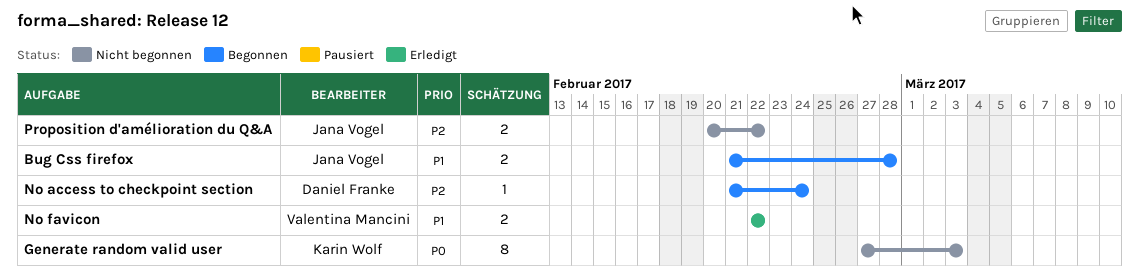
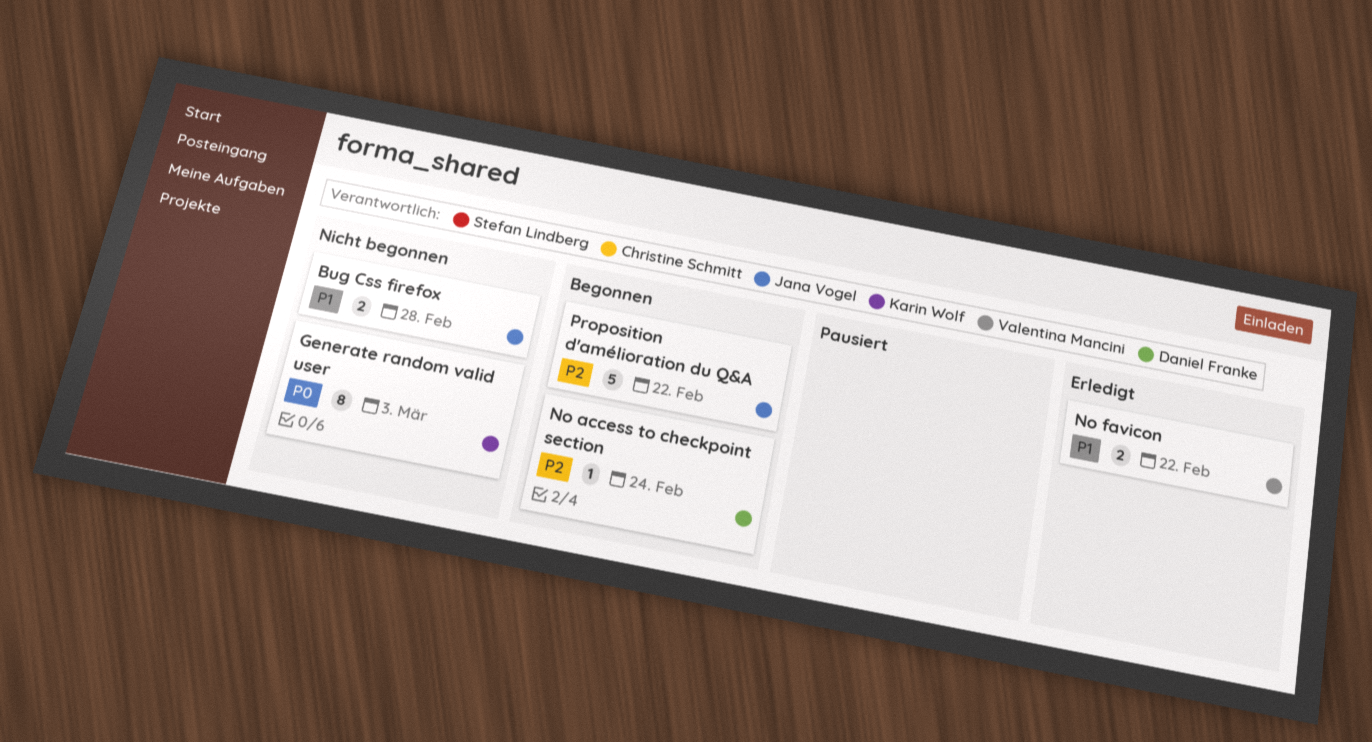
Bug Css firefox, status: Begonnen -> Nicht begonnen
Proposition d'amélioration du Q&A, status: Nicht begonnen -> Begonnen
Proposition d'amélioration du Q&A, estimate: 2 -> 5

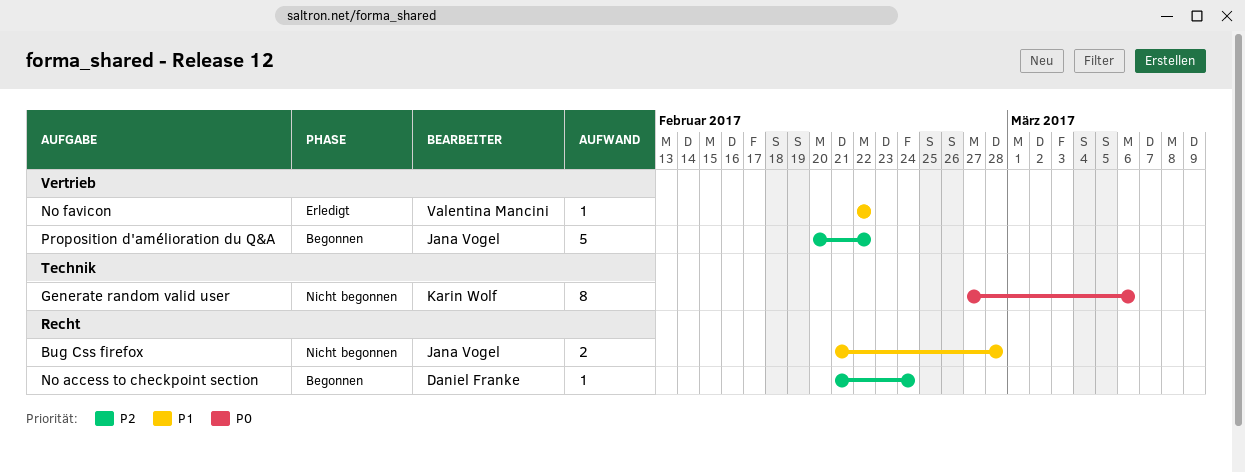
Generate random valid user, due: Mar 3 -> Mar 6
No favicon, estimate: 2 -> 1

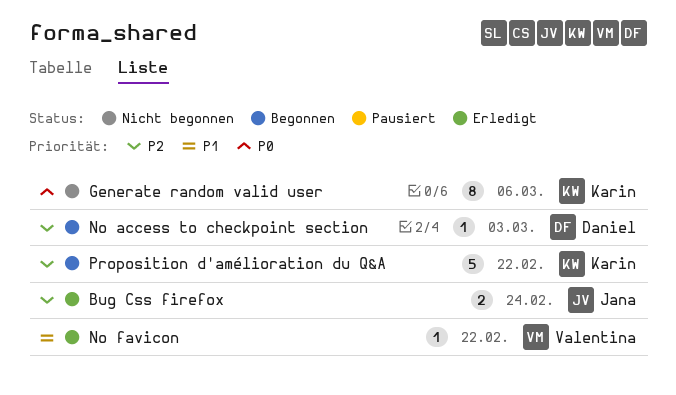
Bug Css firefox, status: Nicht begonnen -> Erledigt
Bug Css firefox, priority: P1 -> P2
Bug Css firefox, due: Feb 28 -> Feb 24
No access to checkpoint section, due: Feb 24 -> Mar 3
Proposition d'amélioration du Q&A, owner: Jana Vogel -> Karin Wolf

